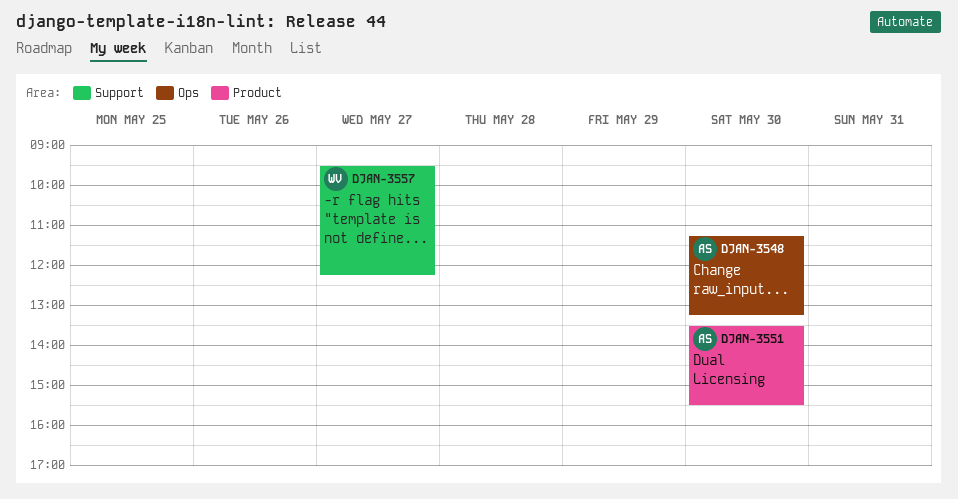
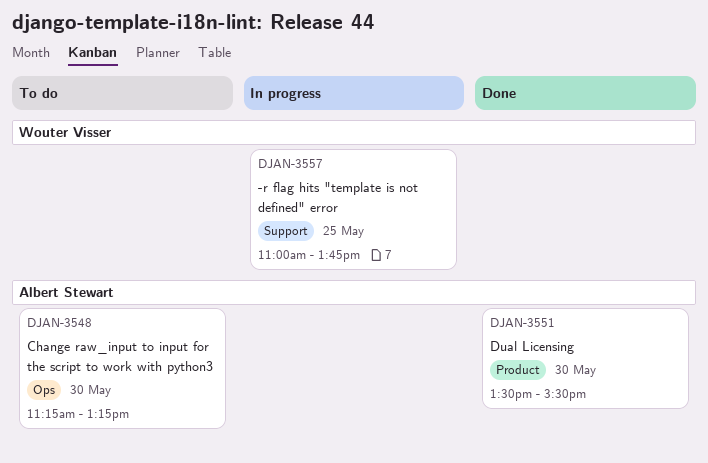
DJAN-3557, day: May 27 -> May 25
DJAN-3557, begins: 09:30 -> 11:00
DJAN-3557, ends: 12:15 -> 13:45

